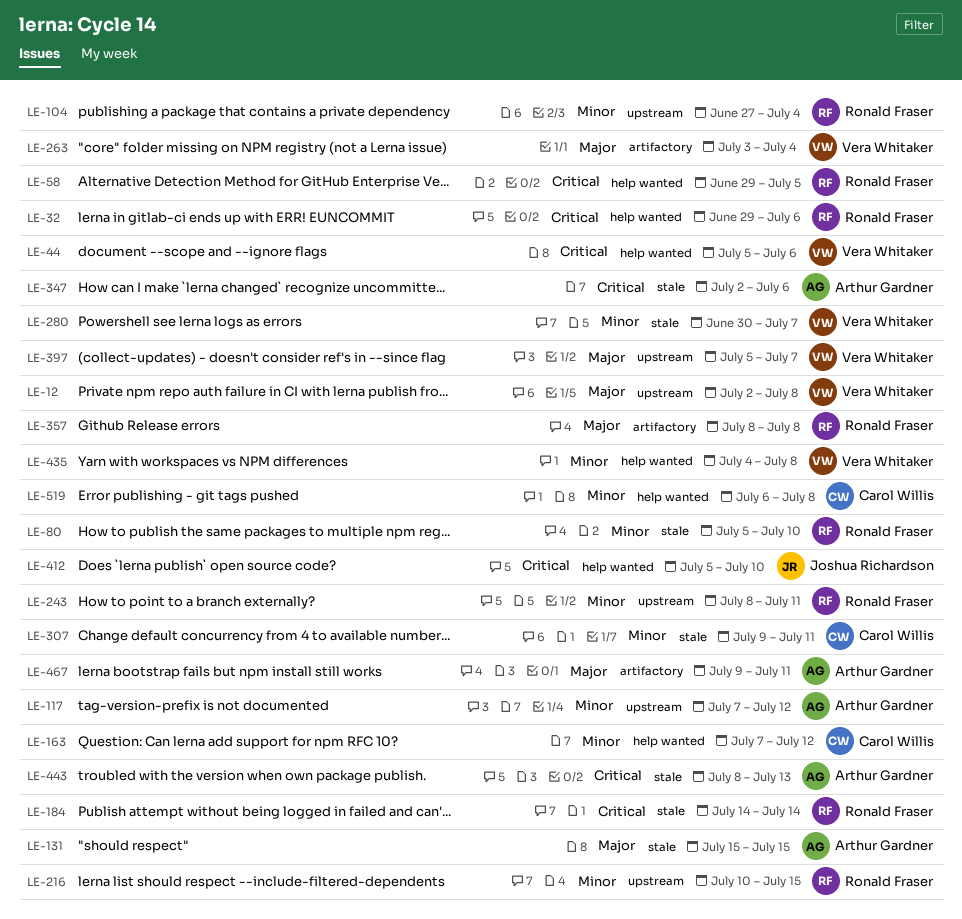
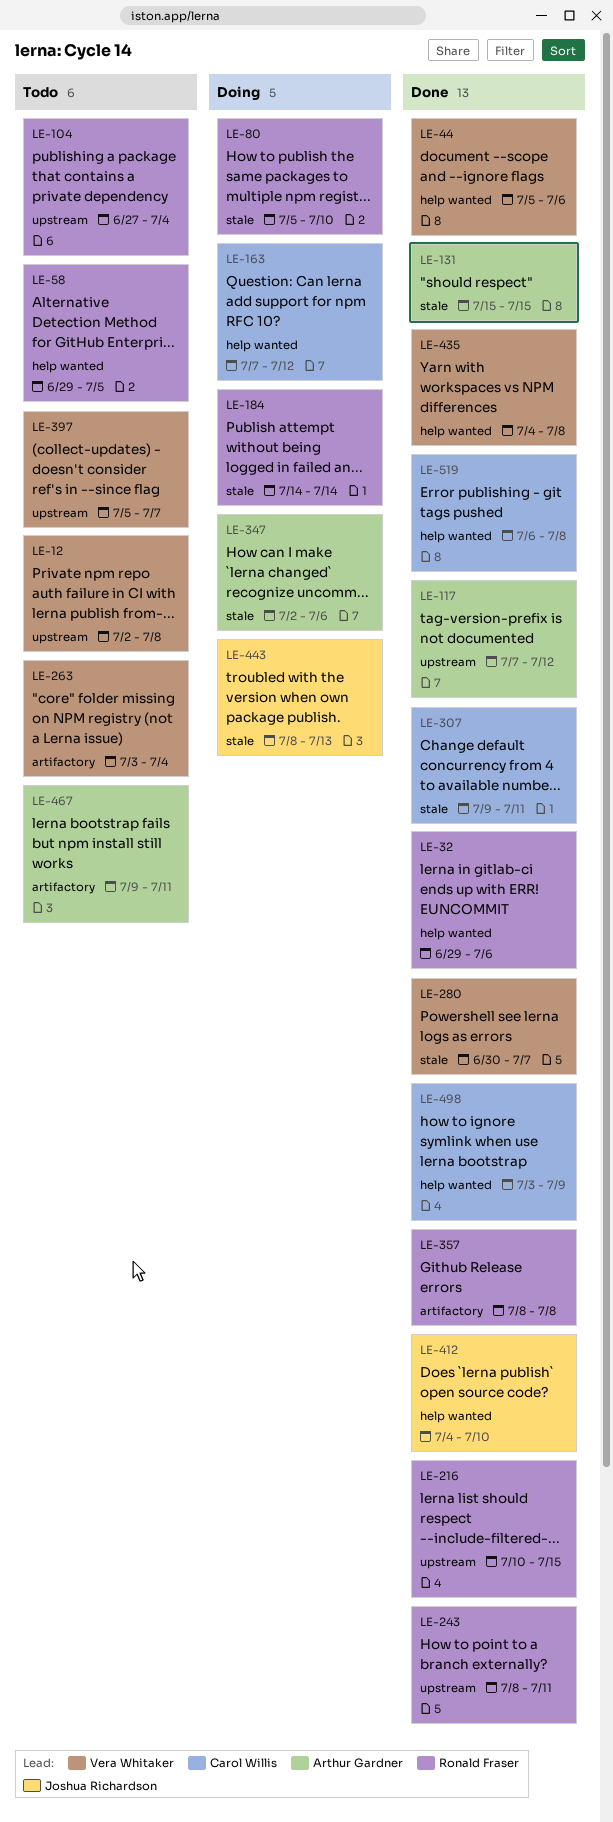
LE-412, start: Jul 5 -> Jul 4
LE-443, owner: Arthur Gardner -> Joshua Richardson
LE-498: none -> present

